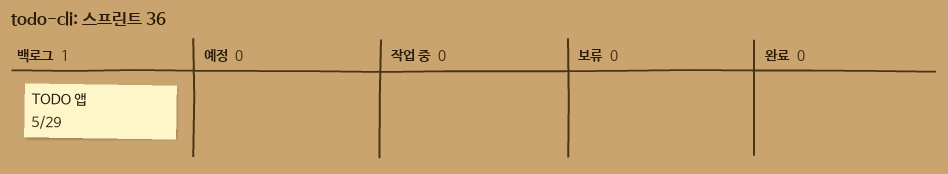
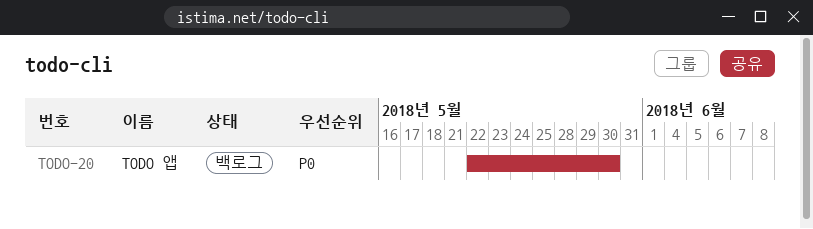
TODO 앱, due: May 29 -> May 30

